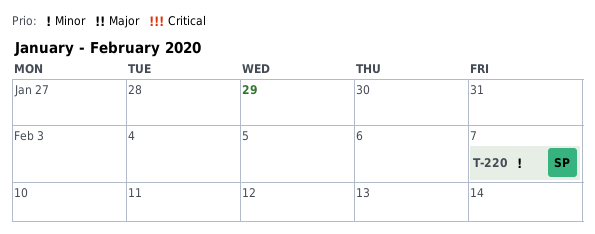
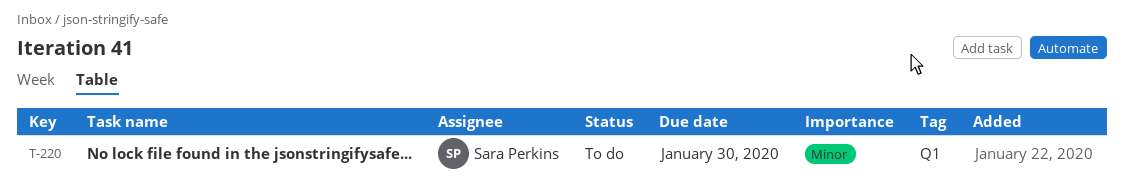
T-220, due: Feb 7 -> Jan 30

